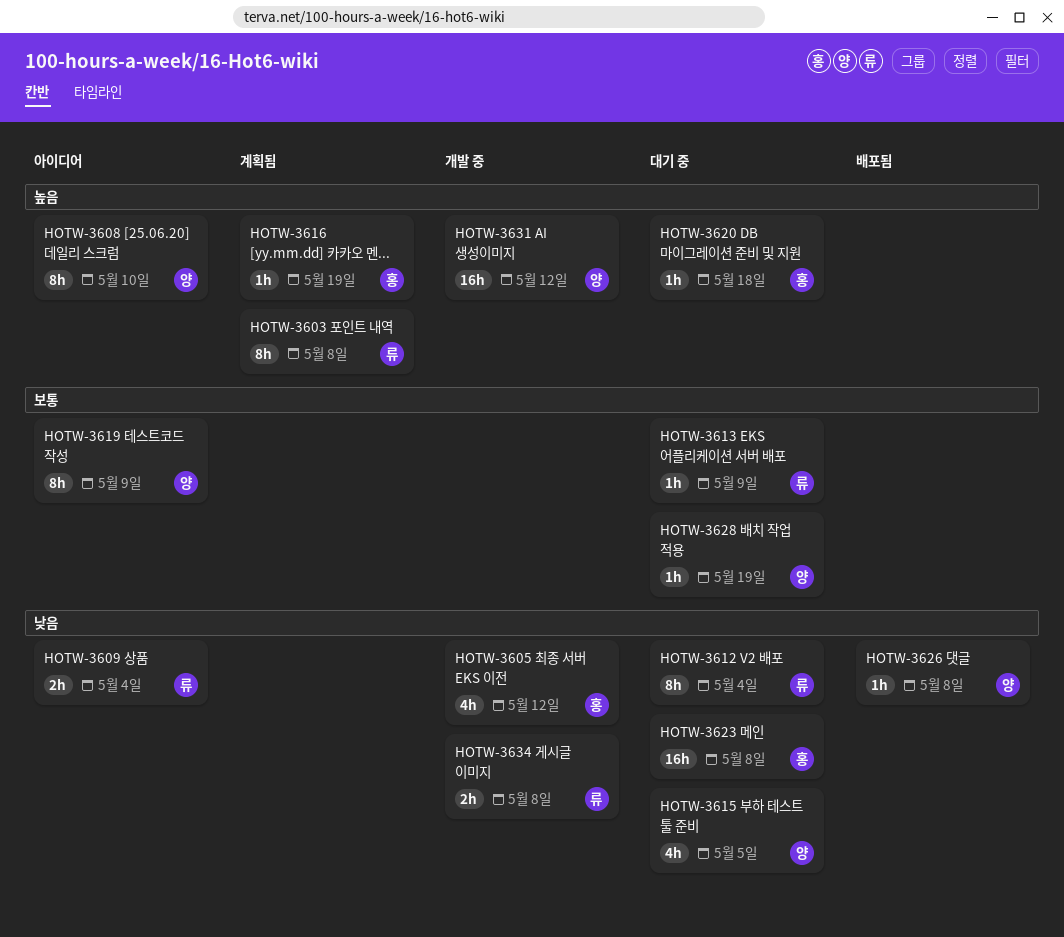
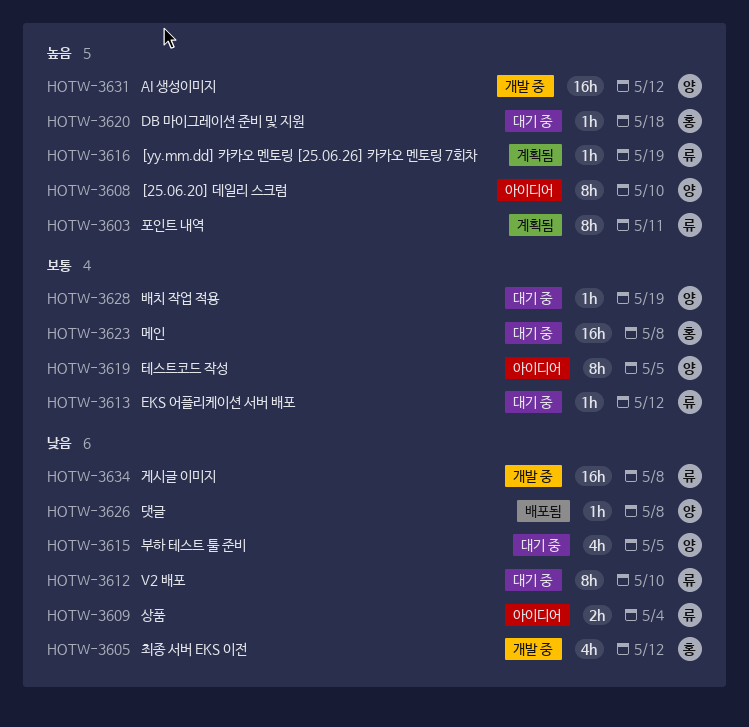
HOTW-3603, due: May 8 -> May 11
HOTW-3612, due: May 4 -> May 10
HOTW-3613, due: May 9 -> May 12
HOTW-3616, owner: 홍 -> 류
HOTW-3619, due: May 9 -> May 5
HOTW-3623, priority: 낮음 -> 보통
HOTW-3634, estimate: 2h -> 16h

